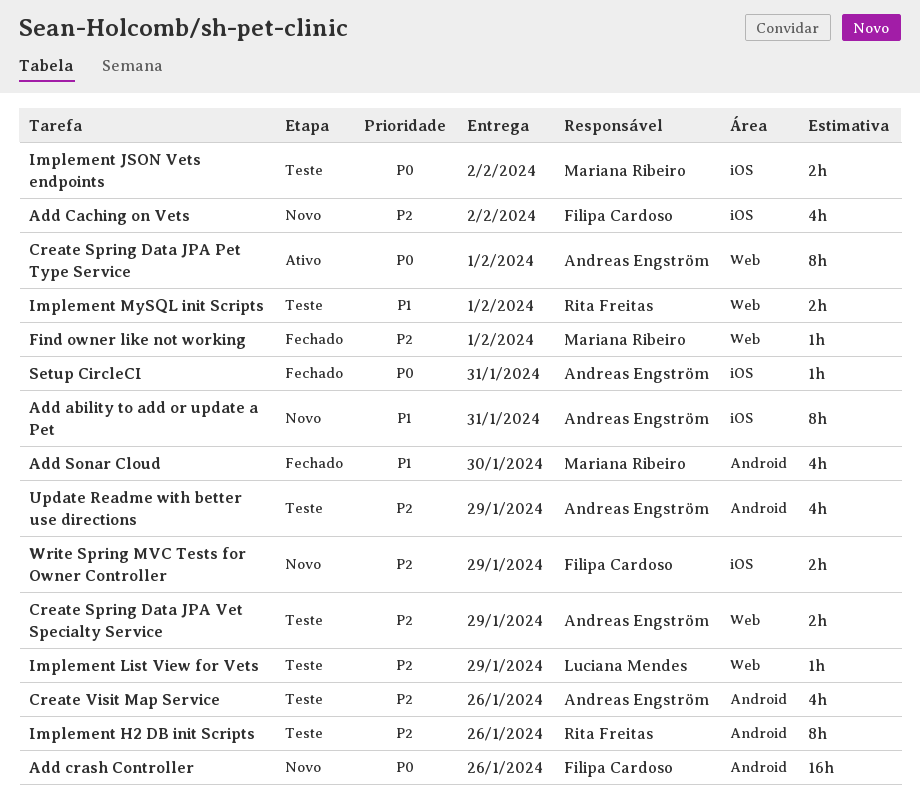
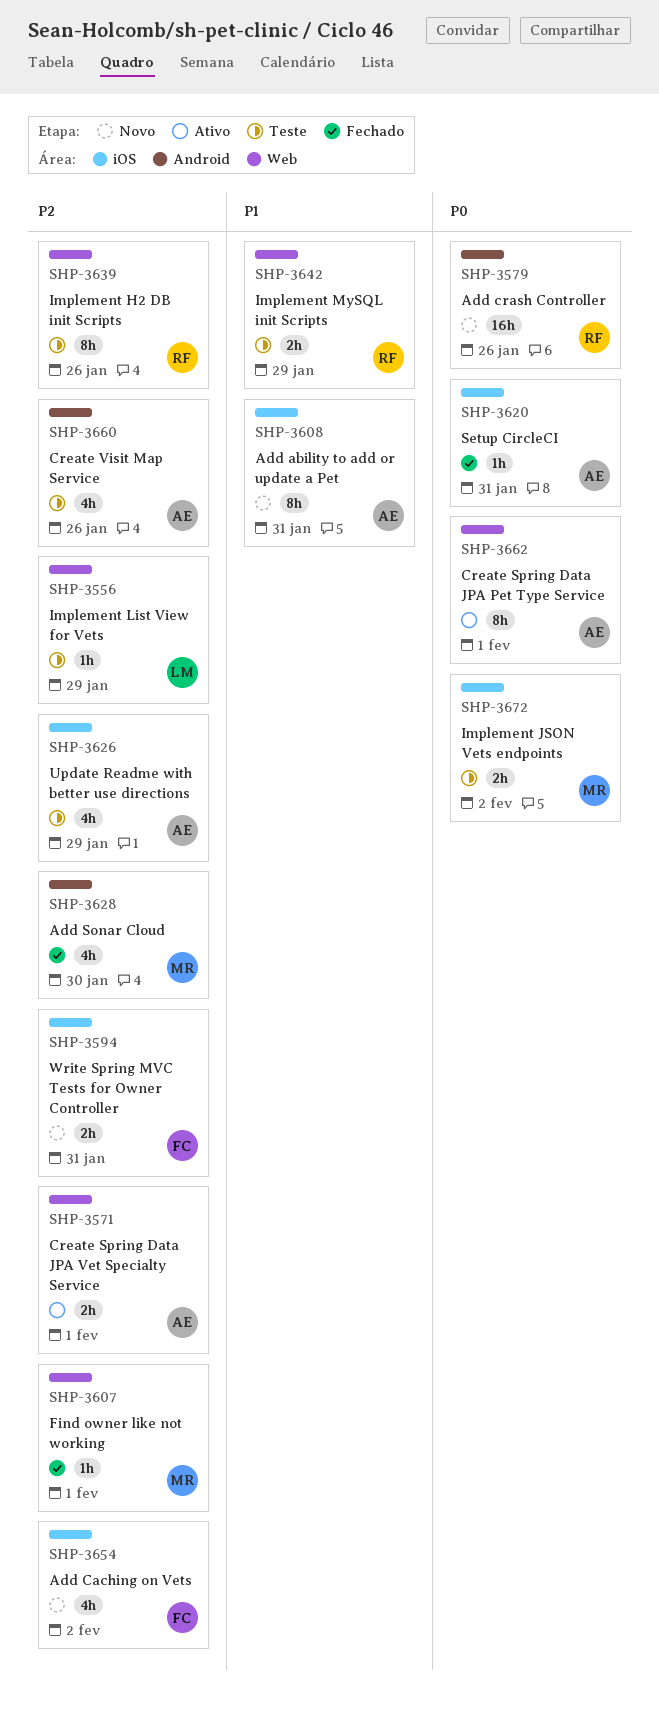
Add crash Controller, owner: Filipa Cardoso -> Rita Freitas
Add Sonar Cloud, priority: P1 -> P2
Create Spring Data JPA Vet Specialty Service, status: Teste -> Ativo
Create Spring Data JPA Vet Specialty Service, due: Jan 29 -> Feb 1
Implement H2 DB init Scripts, label: Android -> Web
Implement MySQL init Scripts, due: Feb 1 -> Jan 29
Update Readme with better use directions, label: Android -> iOS
Write Spring MVC Tests for Owner Controller, due: Jan 29 -> Jan 31

